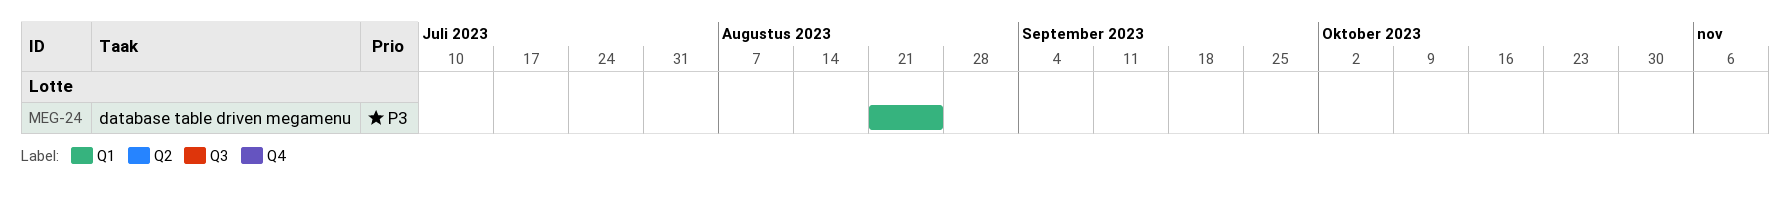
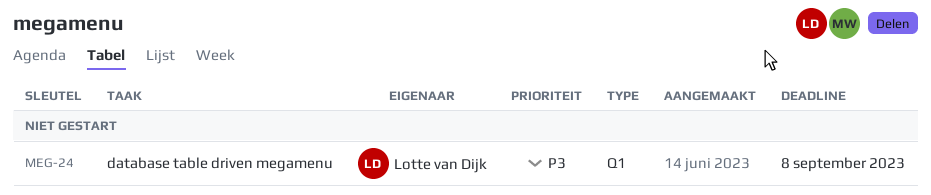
MEG-24, due: Aug 25 -> Sep 8

